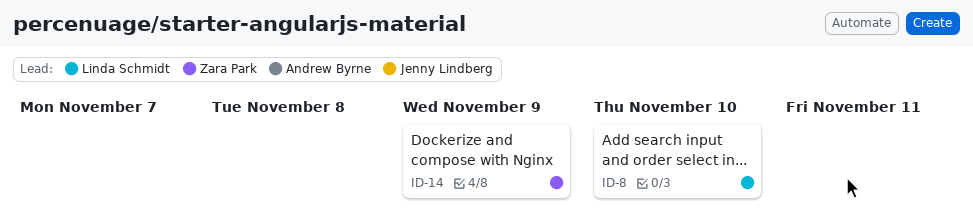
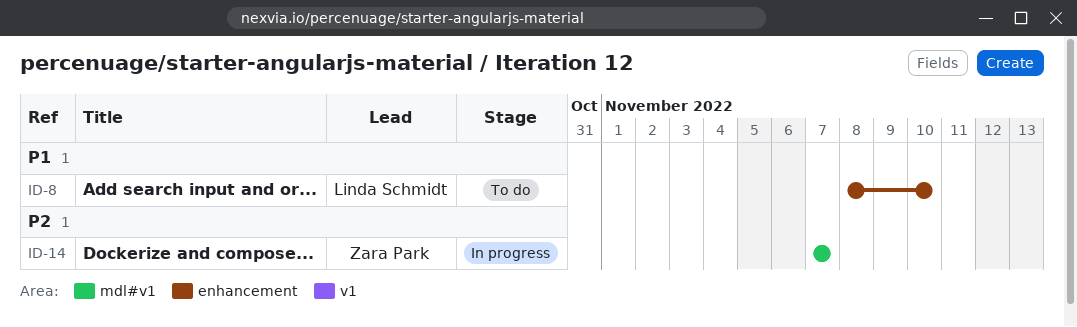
ID-14, due: Nov 9 -> Nov 7

